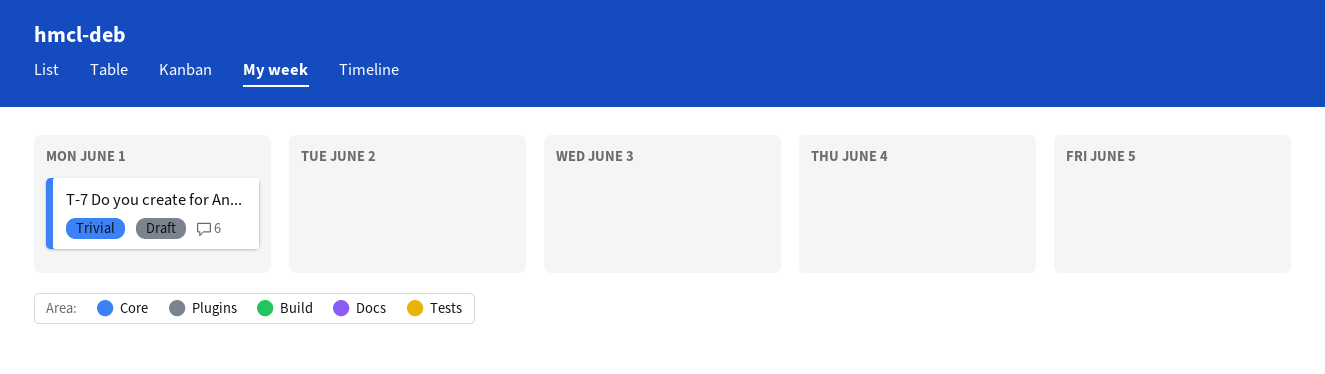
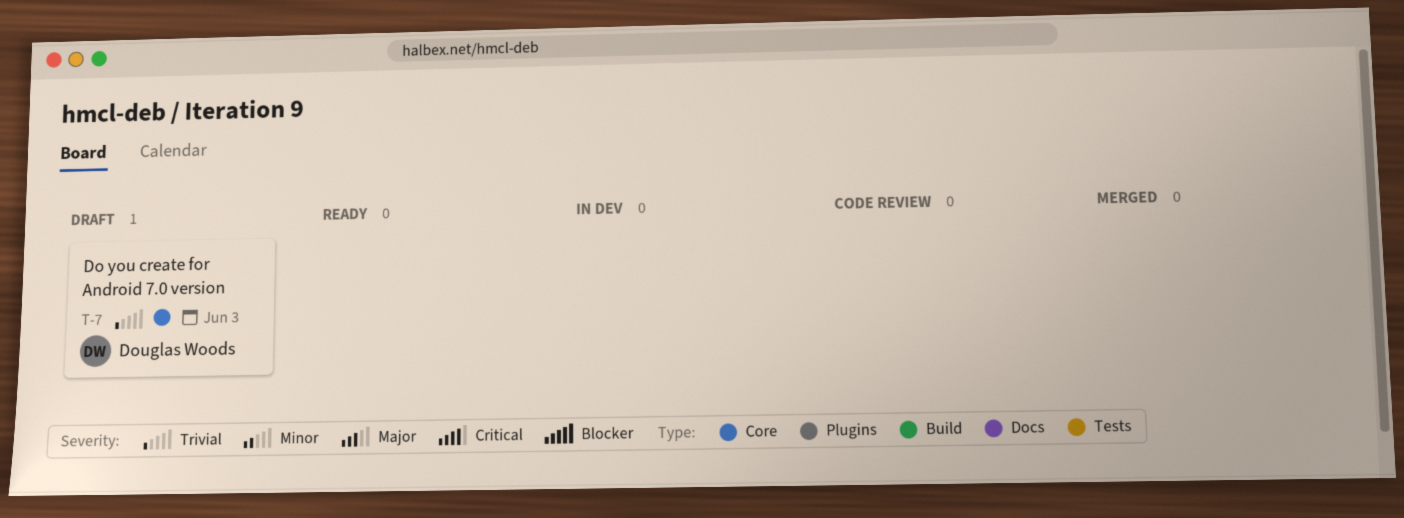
T-7, due: Jun 1 -> Jun 3

